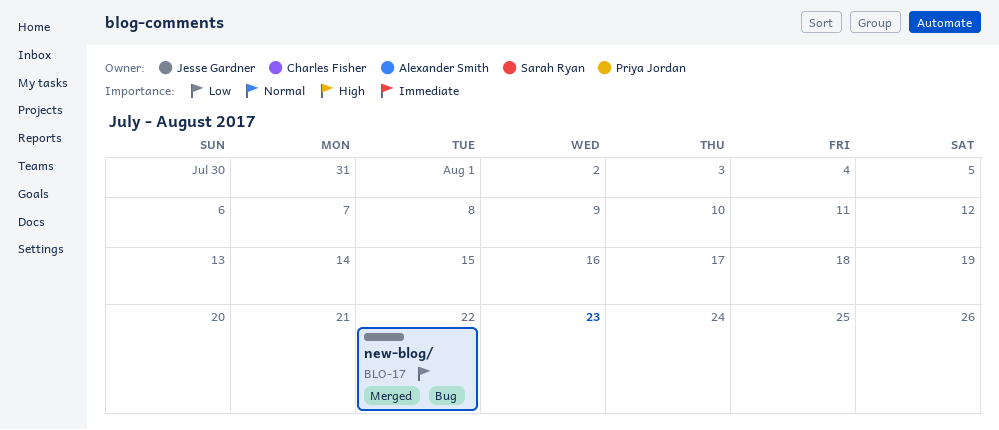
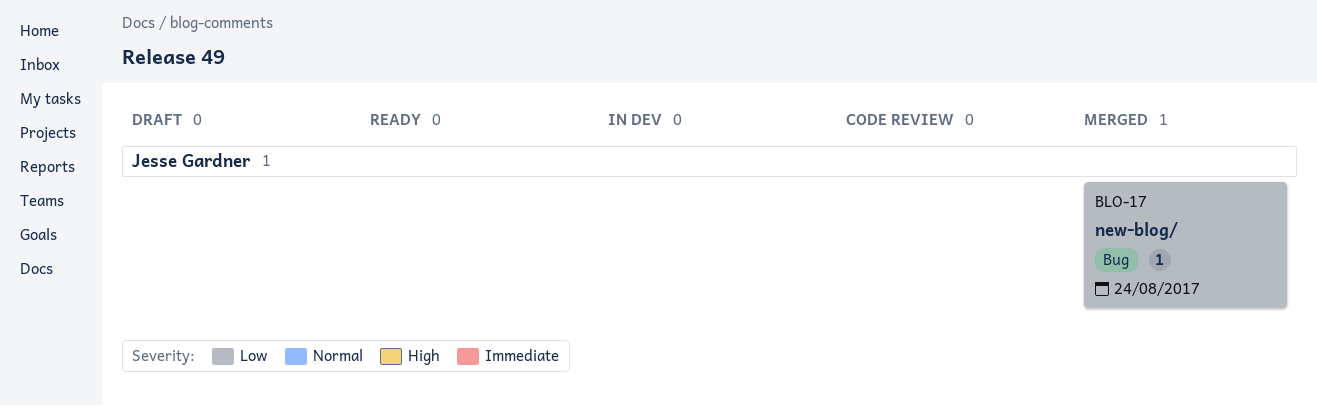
BLO-17, due: Aug 22 -> Aug 24

